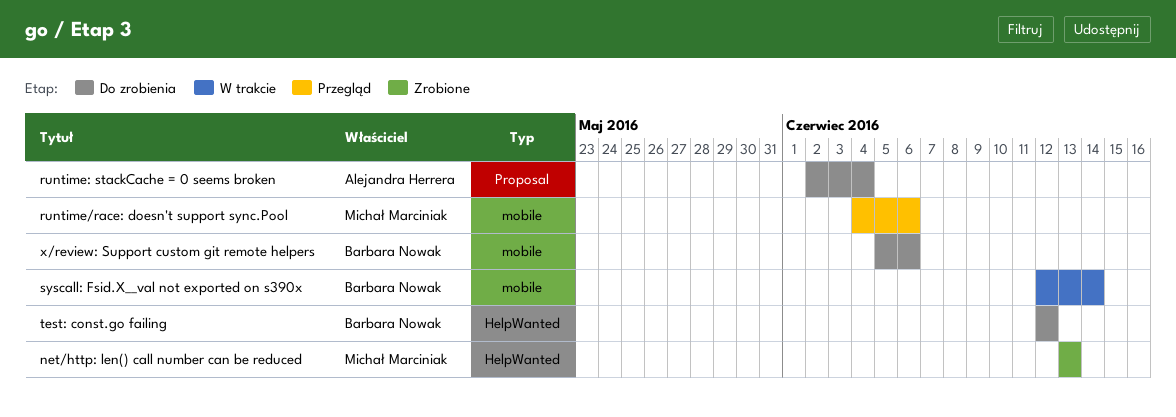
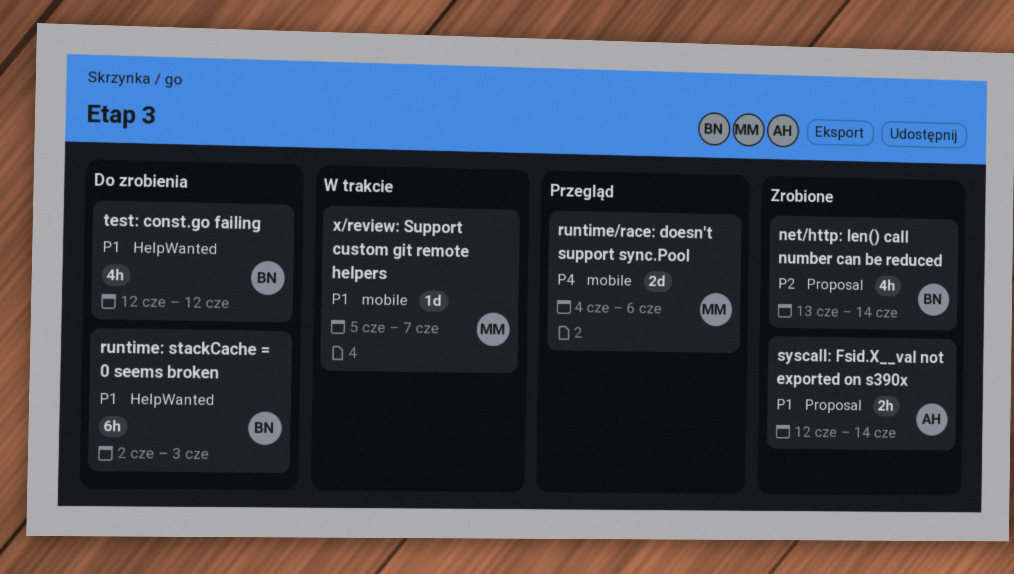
net/http: len() call number can be reduced, owner: Michał Marciniak -> Barbara Nowak
net/http: len() call number can be reduced, label: HelpWanted -> Proposal
net/http: len() call number can be reduced, due: Jun 13 -> Jun 14
runtime: stackCache = 0 seems broken, owner: Alejandra Herrera -> Barbara Nowak
runtime: stackCache = 0 seems broken, label: Proposal -> HelpWanted
runtime: stackCache = 0 seems broken, due: Jun 4 -> Jun 3
syscall: Fsid.X__val not exported on s390x, status: W trakcie -> Zrobione
syscall: Fsid.X__val not exported on s390x, owner: Barbara Nowak -> Alejandra Herrera
syscall: Fsid.X__val not exported on s390x, label: mobile -> Proposal
x/review: Support custom git remote helpers, status: Do zrobienia -> W trakcie
x/review: Support custom git remote helpers, owner: Barbara Nowak -> Michał Marciniak
x/review: Support custom git remote helpers, due: Jun 6 -> Jun 7

